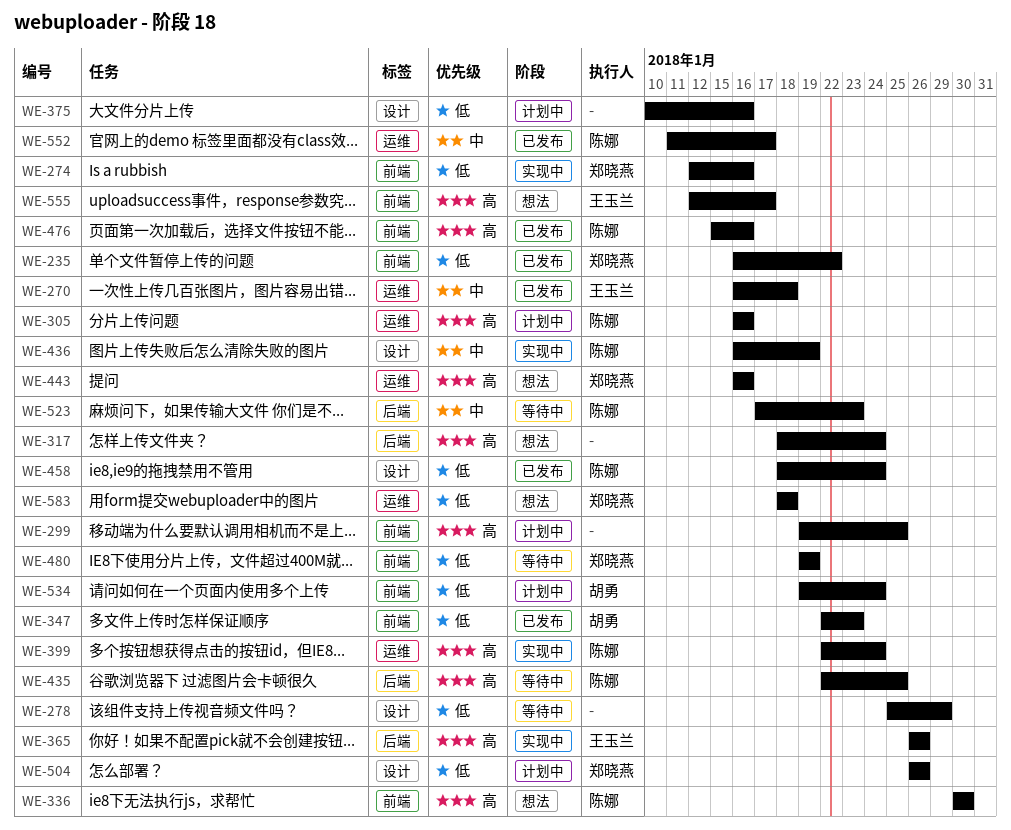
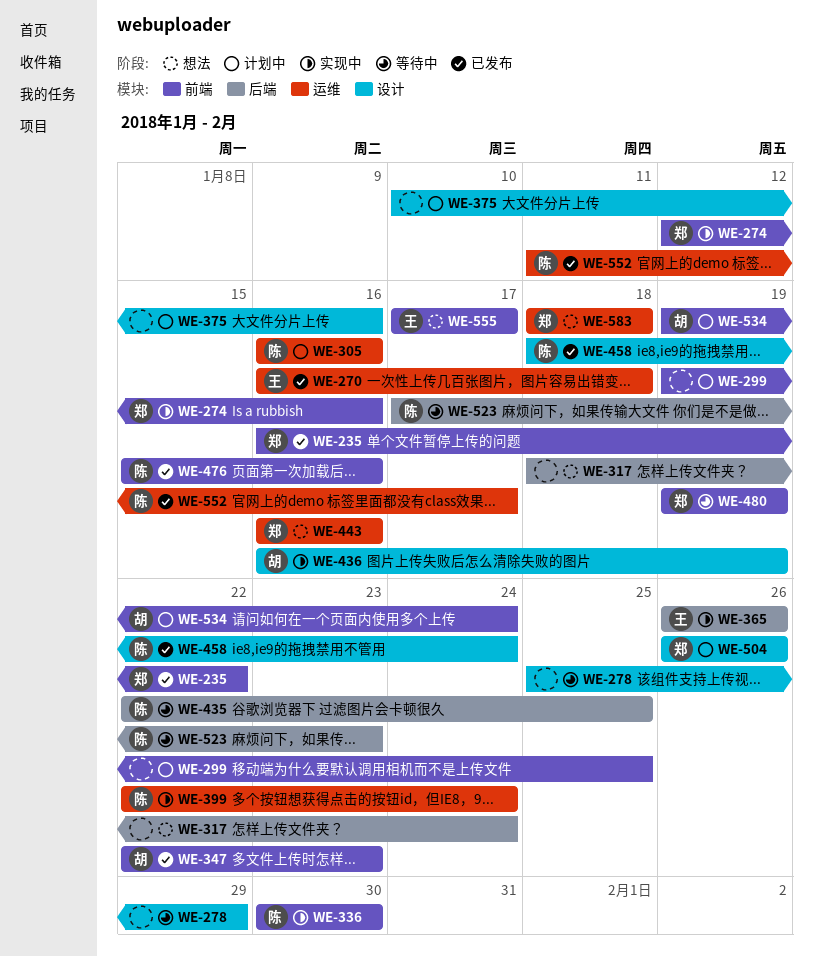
WE-336, status: 想法 -> 实现中
WE-436, owner: 陈娜 -> 胡勇
WE-555, start: Jan 12 -> Jan 17

